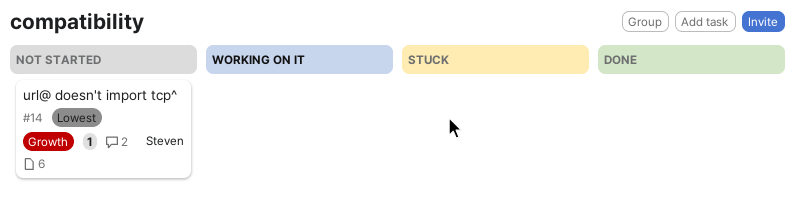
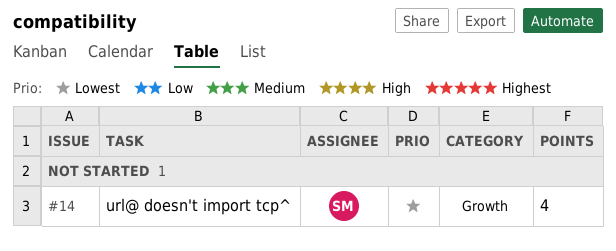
#14, estimate: 1 -> 4

